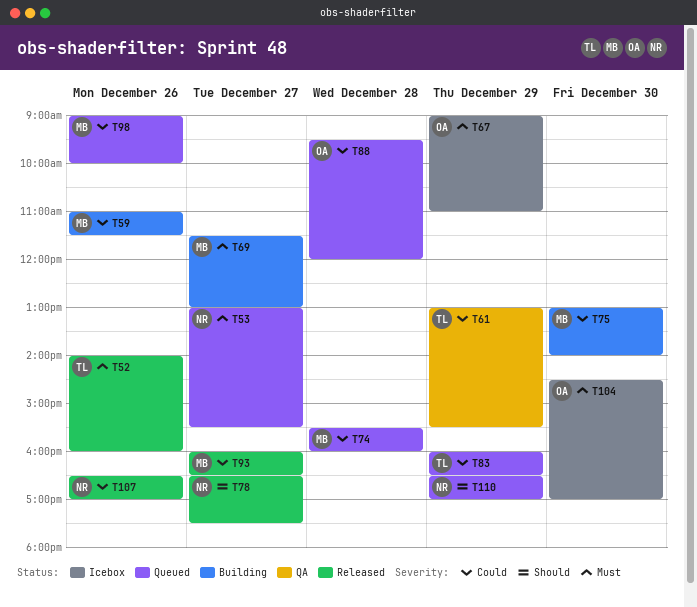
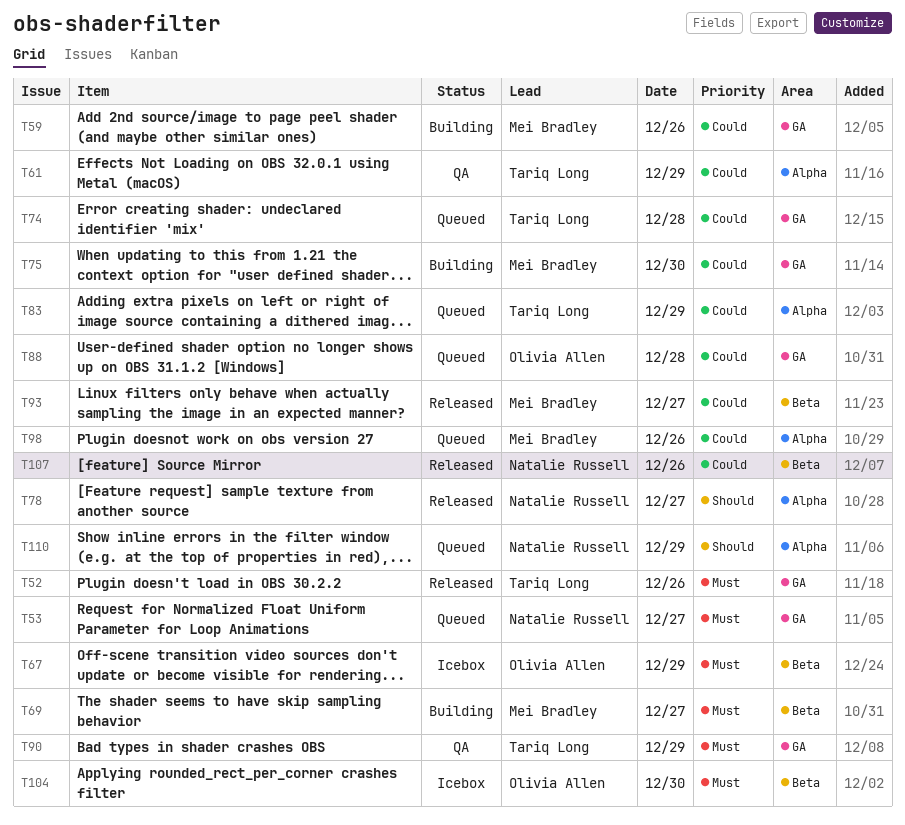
T74, owner: Mei Bradley -> Tariq Long
T90: none -> present

